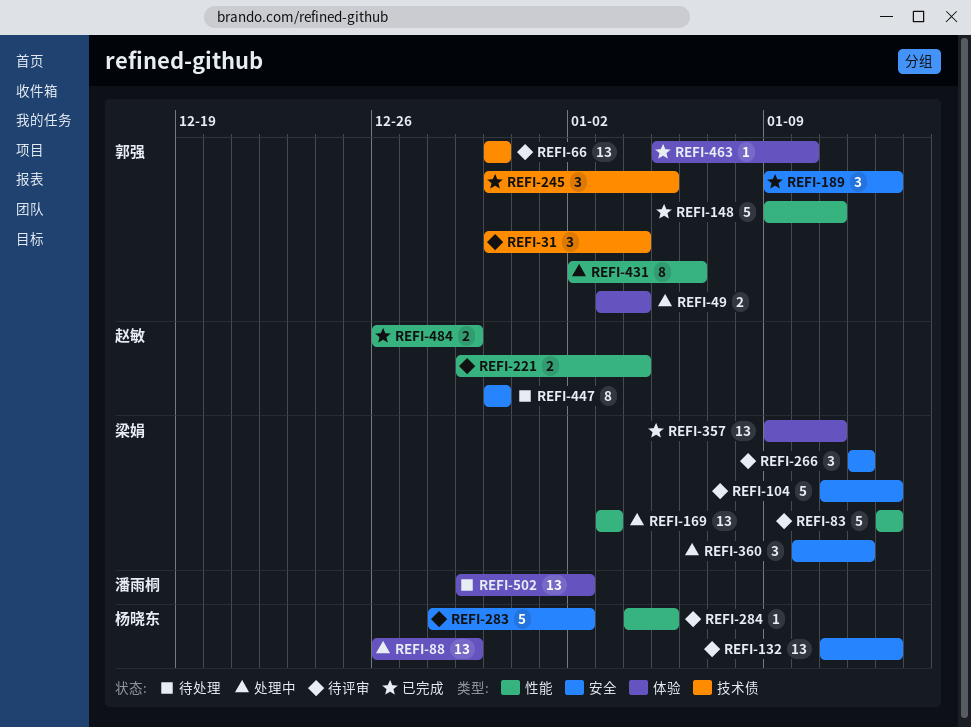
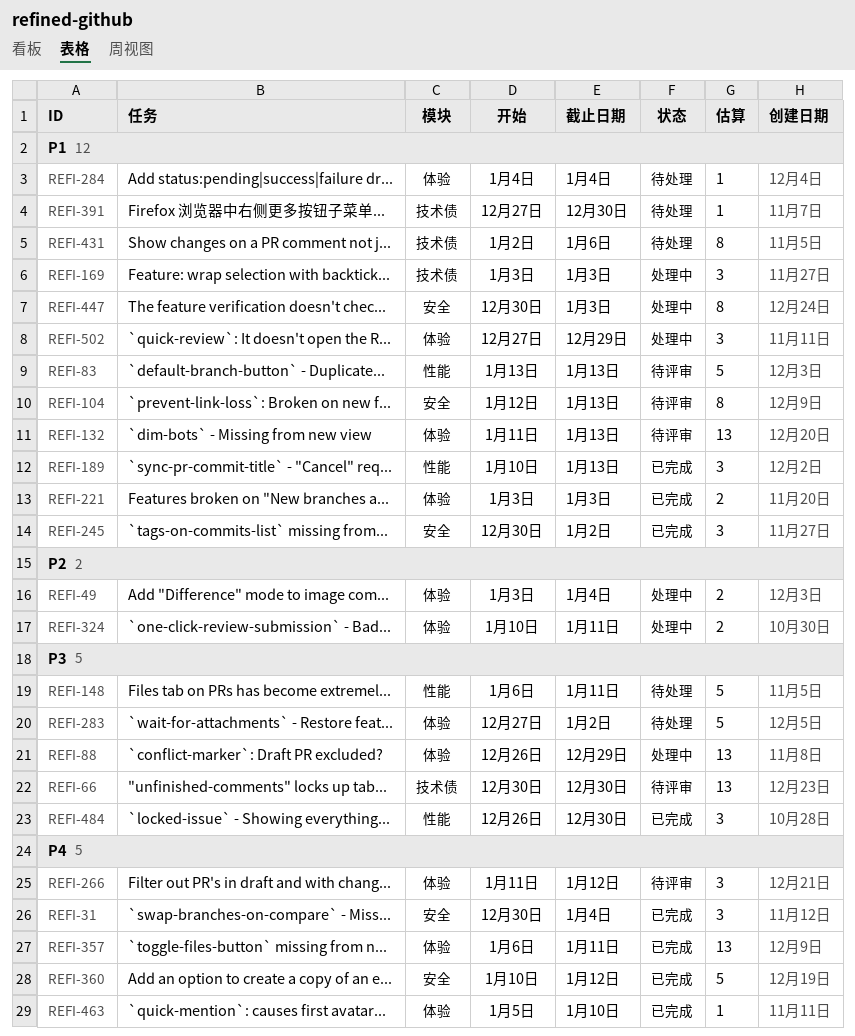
REFI-31, status: 待评审 -> 已完成
REFI-31, label: 技术债 -> 安全
REFI-104, estimate: 5 -> 8
REFI-104, start: Jan 11 -> Jan 12
REFI-132, label: 安全 -> 体验
REFI-148, status: 已完成 -> 待处理
REFI-148, start: Jan 9 -> Jan 6
REFI-169, label: 性能 -> 技术债
REFI-169, estimate: 13 -> 3
REFI-189, label: 安全 -> 性能
REFI-189, start: Jan 9 -> Jan 10
REFI-221, status: 待评审 -> 已完成
REFI-221, label: 性能 -> 体验
REFI-221, start: Dec 29 -> Jan 3
REFI-221, due: Jan 4 -> Jan 3
REFI-245, label: 技术债 -> 安全
REFI-245, due: Jan 5 -> Jan 2
REFI-266, label: 安全 -> 体验
REFI-266, start: Jan 12 -> Jan 11
REFI-283, status: 待评审 -> 待处理
REFI-283, label: 安全 -> 体验
REFI-283, start: Dec 28 -> Dec 27
REFI-284, status: 待评审 -> 待处理
REFI-284, label: 性能 -> 体验
REFI-284, due: Jan 5 -> Jan 4
REFI-324: none -> present
REFI-357, start: Jan 9 -> Jan 6
REFI-360, status: 处理中 -> 已完成
REFI-360, estimate: 3 -> 5
REFI-391: none -> present
REFI-431, status: 处理中 -> 待处理
REFI-431, label: 性能 -> 技术债
REFI-447, status: 待处理 -> 处理中
REFI-447, due: Dec 30 -> Jan 3
REFI-484, estimate: 2 -> 3
REFI-484, due: Dec 29 -> Dec 30
REFI-502, status: 待处理 -> 处理中
REFI-502, estimate: 13 -> 3
REFI-502, start: Dec 29 -> Dec 27
REFI-502, due: Jan 2 -> Dec 29

